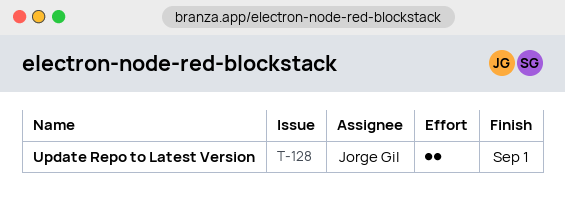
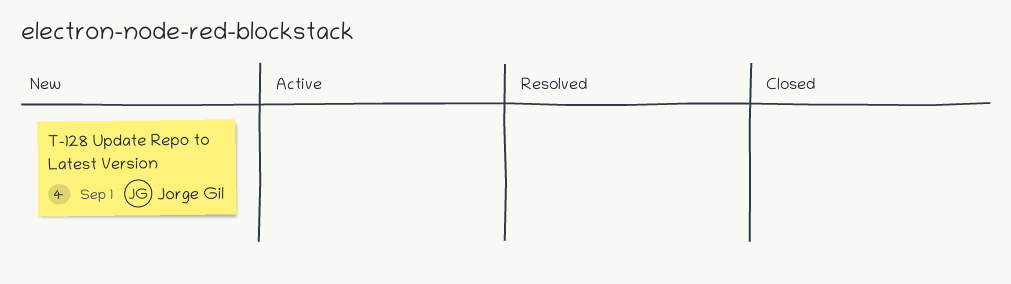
T-128, estimate: 2 -> 4

